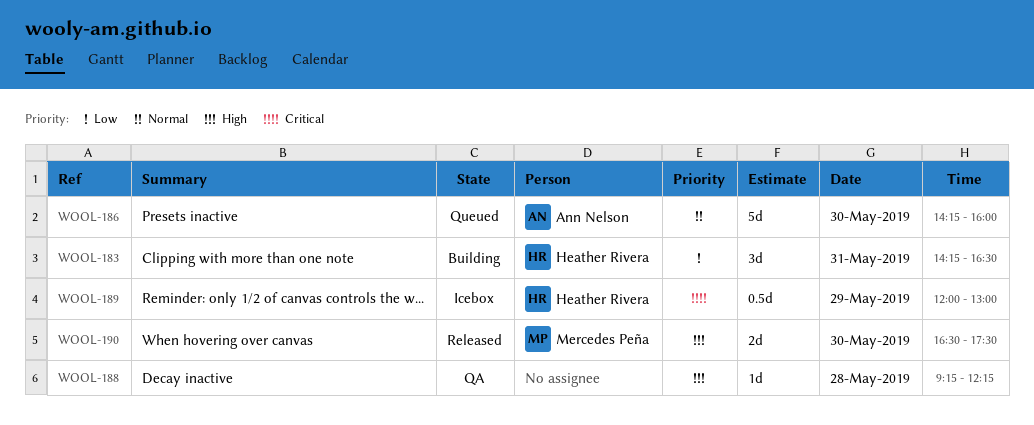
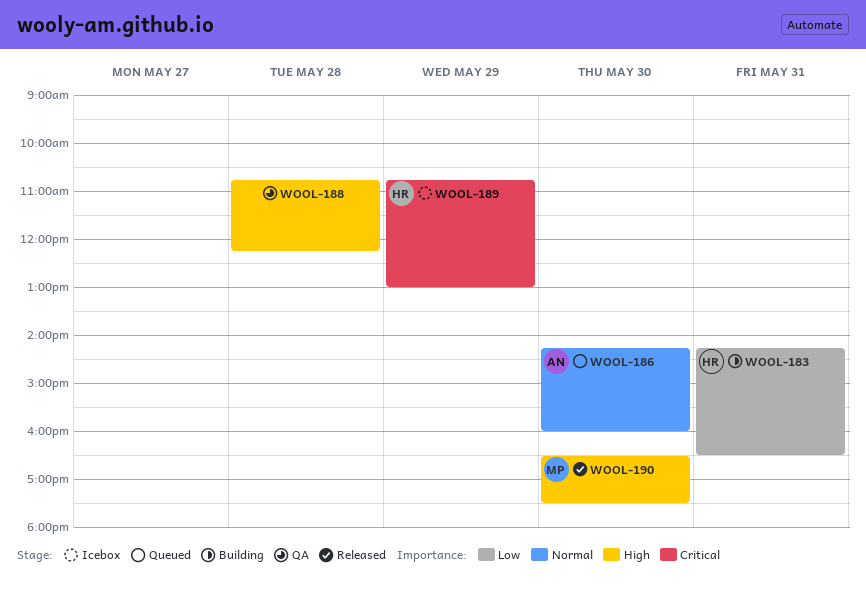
WOOL-188, begins: 09:15 -> 10:45
WOOL-189, begins: 12:00 -> 10:45

